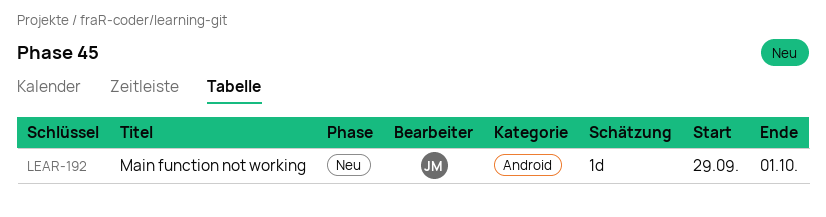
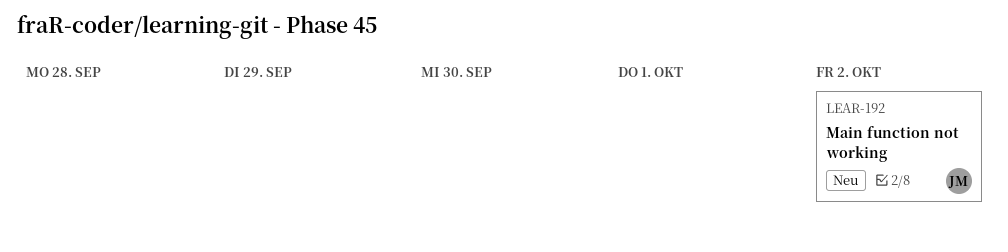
LEAR-192, due: Oct 1 -> Oct 2

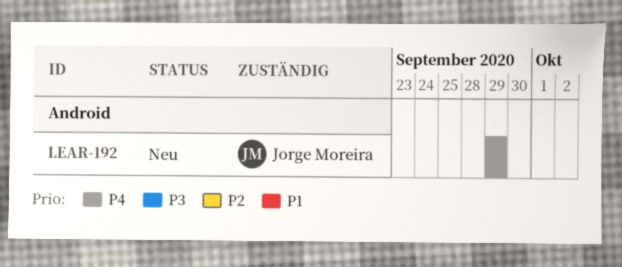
LEAR-192, due: Oct 2 -> Sep 29

